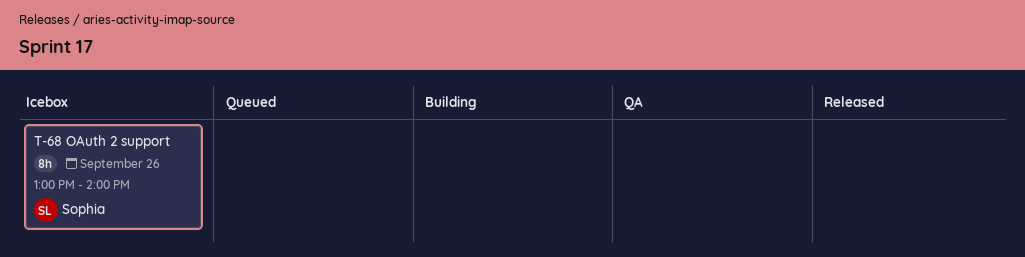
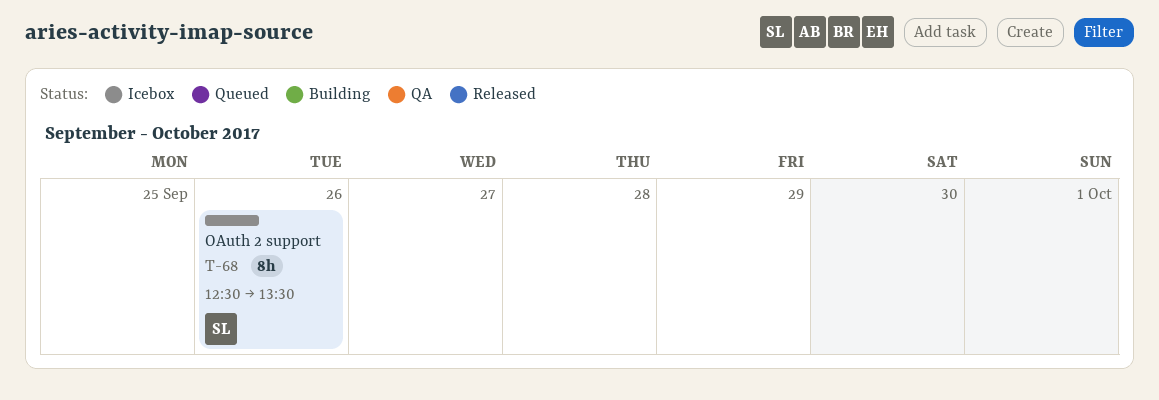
T-68, begins: 13:00 -> 12:30
T-68, ends: 14:00 -> 13:30

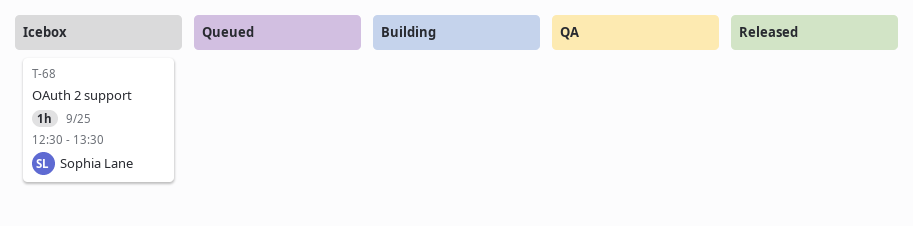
T-68, estimate: 8h -> 1h
T-68, day: Sep 26 -> Sep 25

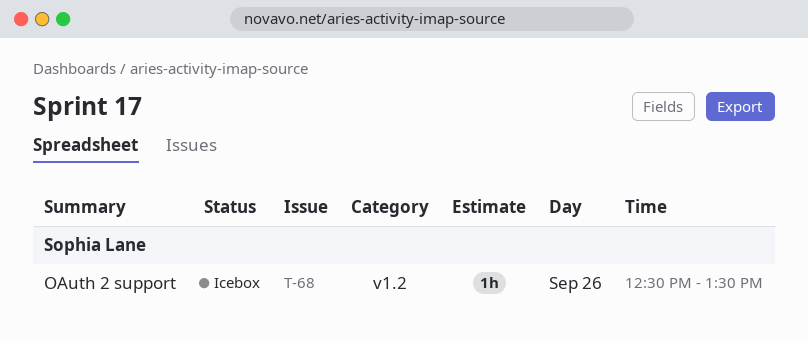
T-68, day: Sep 25 -> Sep 26

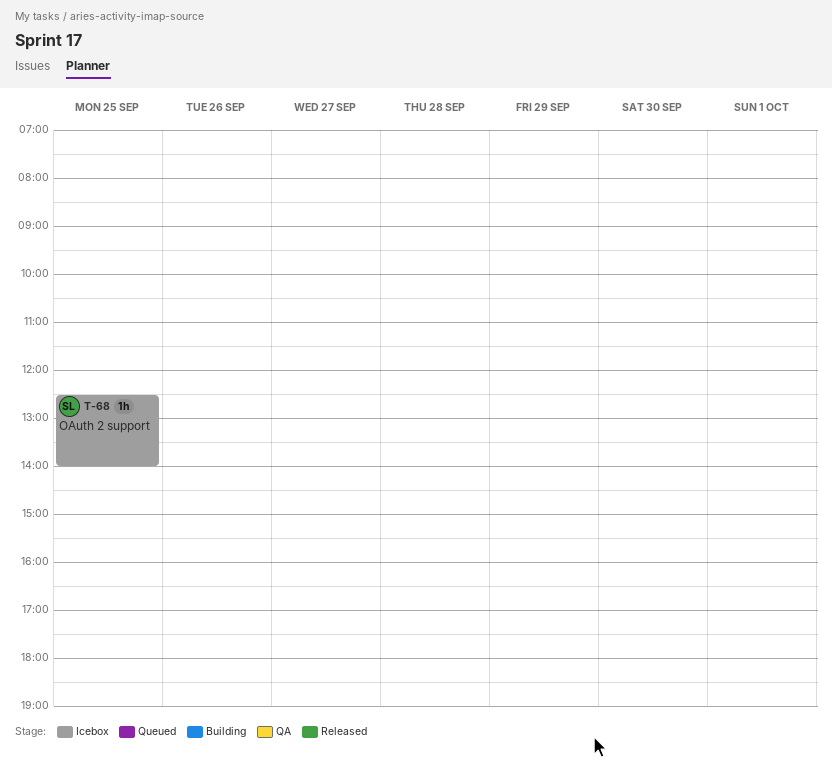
T-68, day: Sep 26 -> Sep 25
T-68, ends: 13:30 -> 14:00

